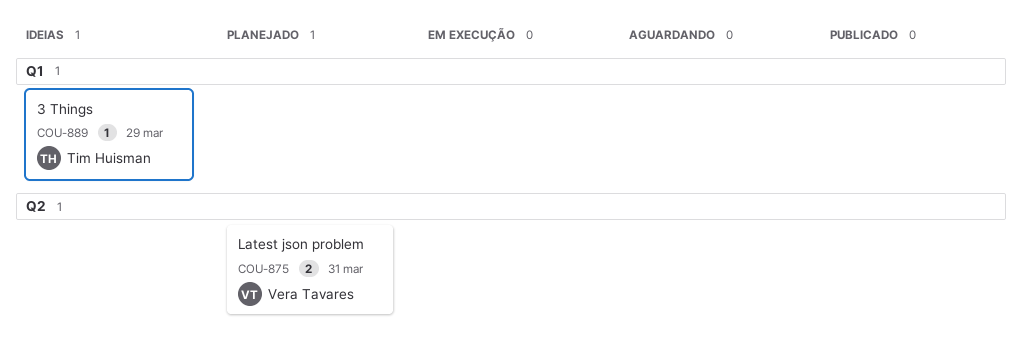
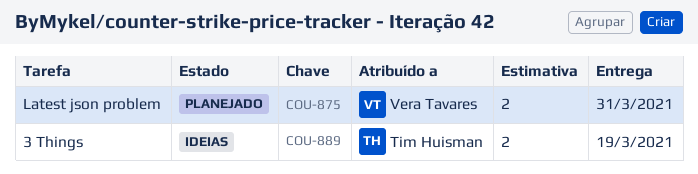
COU-889, estimate: 1 -> 2
COU-889, due: Mar 29 -> Mar 19

